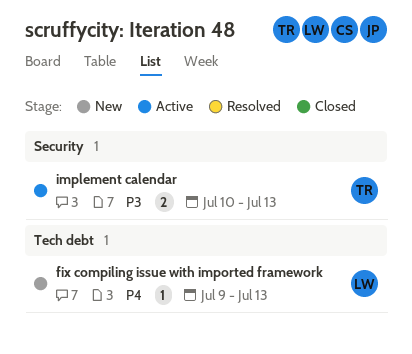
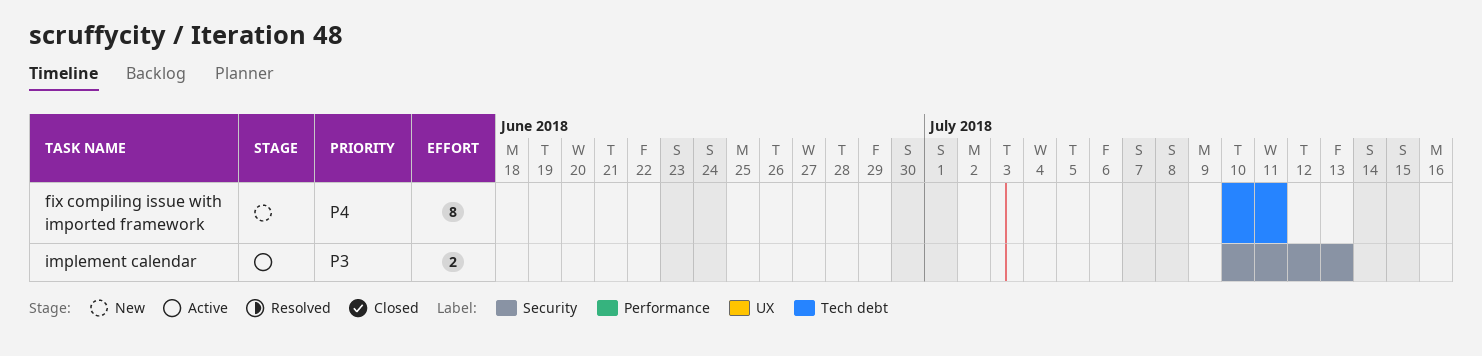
fix compiling issue with imported framework, estimate: 1 -> 8
fix compiling issue with imported framework, start: Jul 9 -> Jul 10
fix compiling issue with imported framework, due: Jul 13 -> Jul 11

